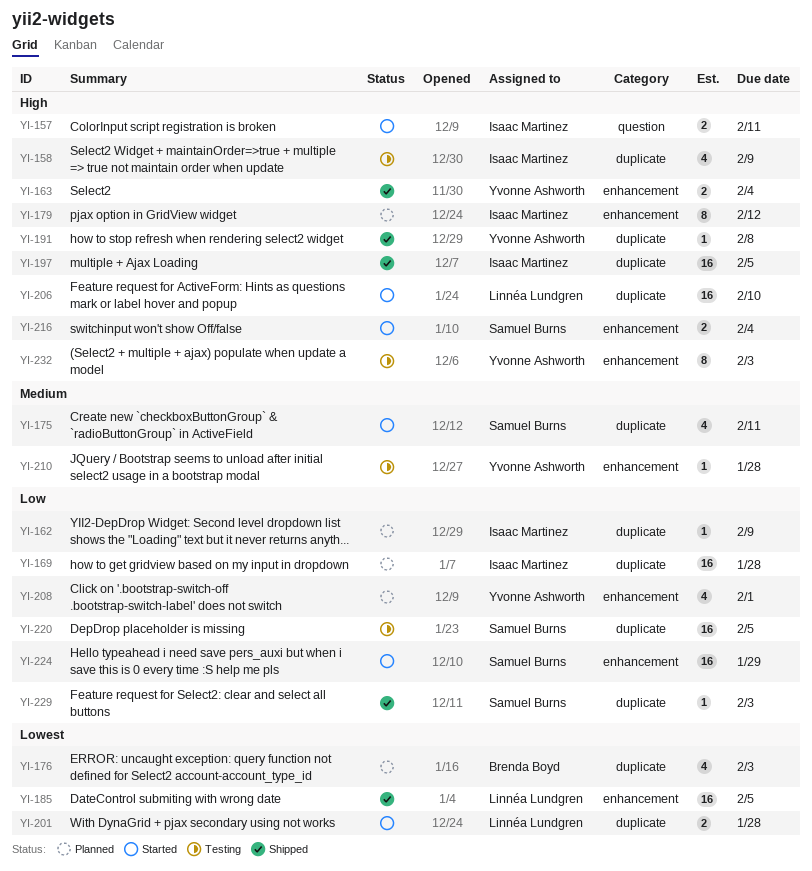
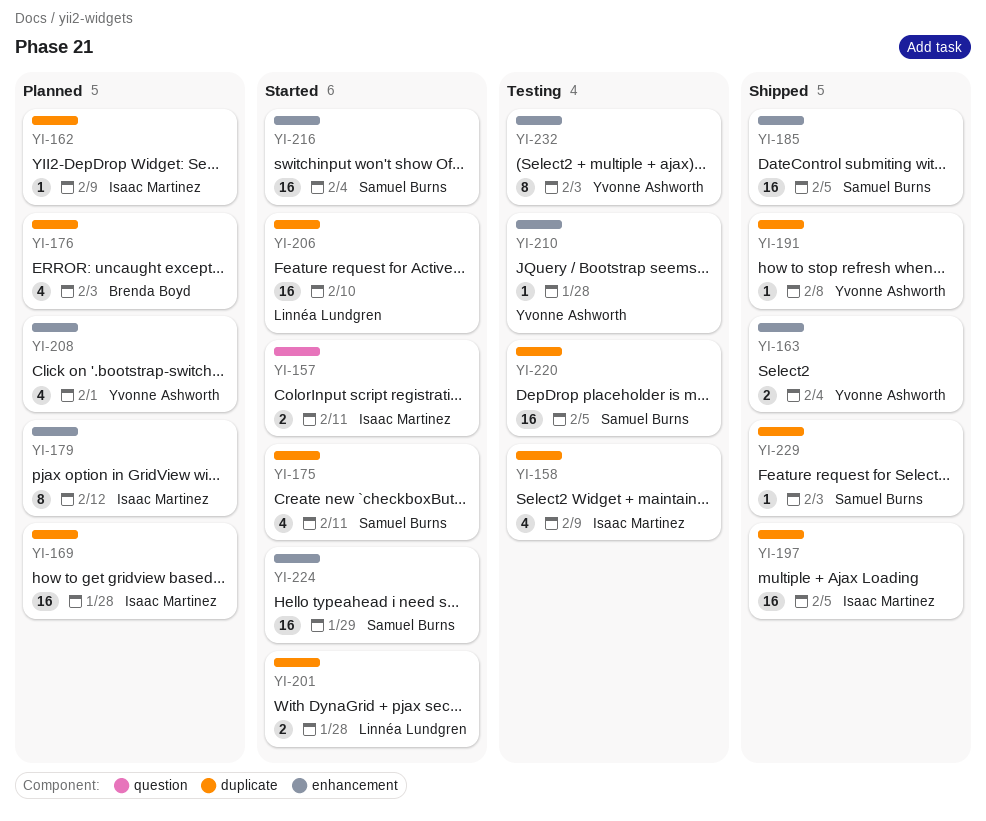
YI-185, owner: Linnéa Lundgren -> Samuel Burns
YI-216, estimate: 2 -> 16

